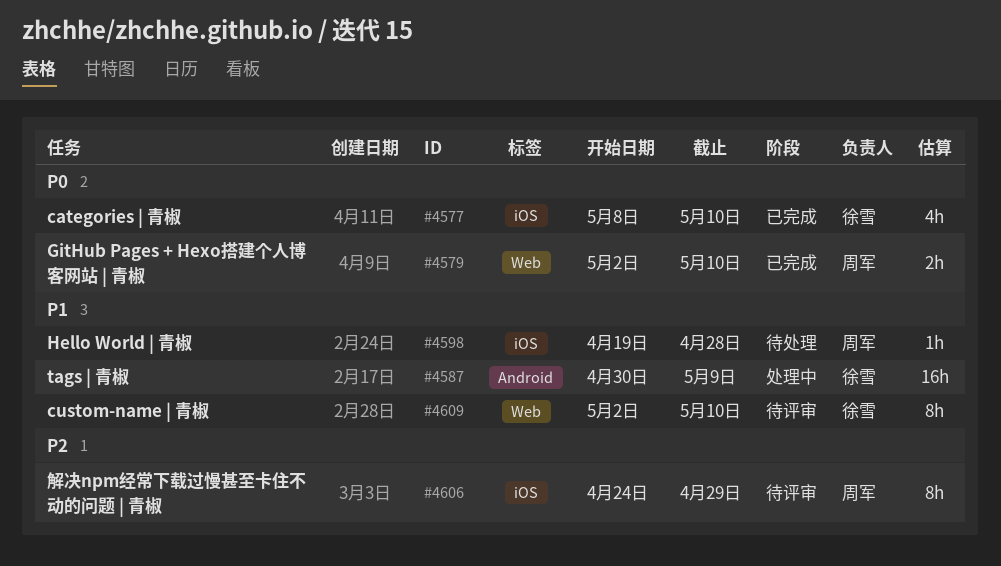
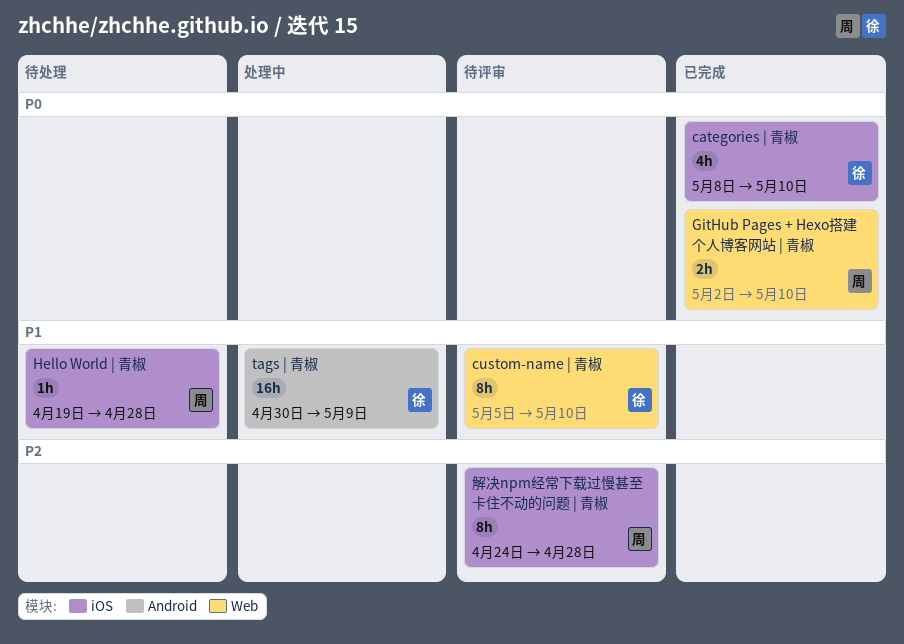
custom-name | 青椒, start: May 2 -> May 5
解决npm经常下载过慢甚至卡住不动的问题 | 青椒, due: Apr 29 -> Apr 28

